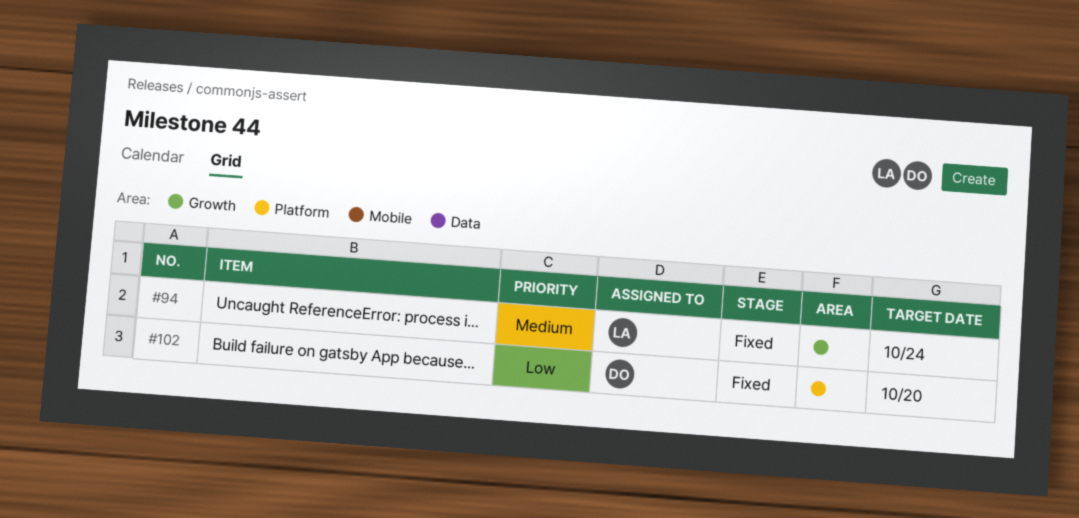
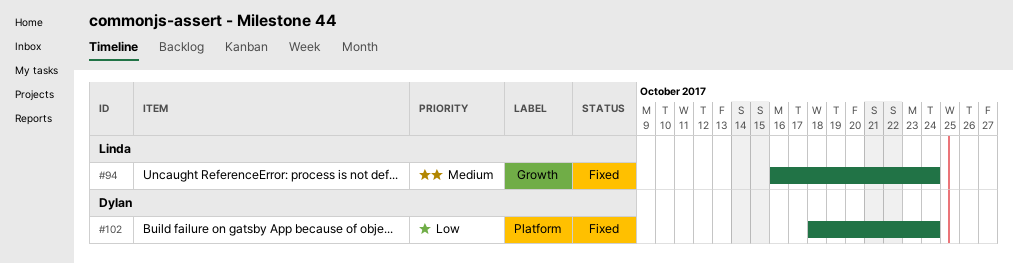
#102, due: Oct 20 -> Oct 24

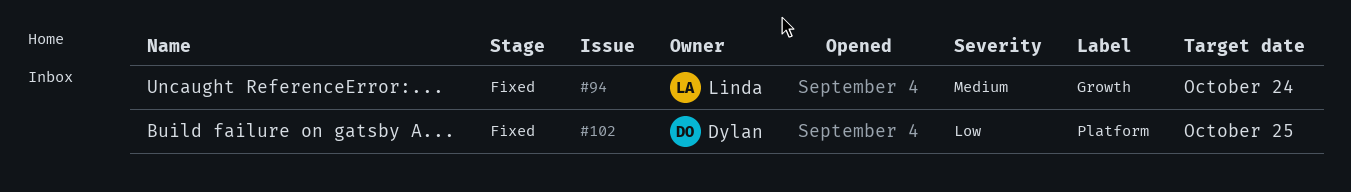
#102, due: Oct 24 -> Oct 25

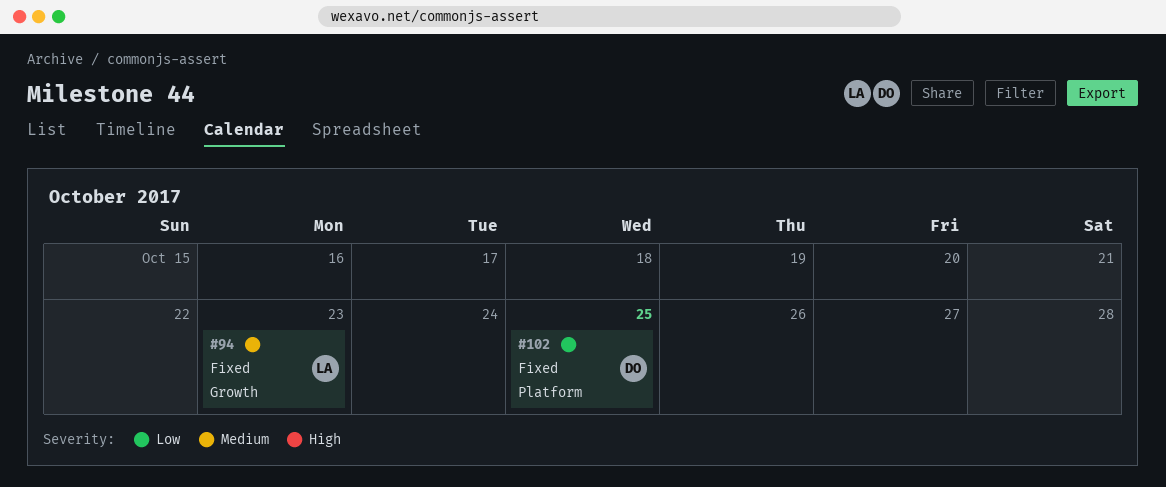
#94, due: Oct 24 -> Oct 23

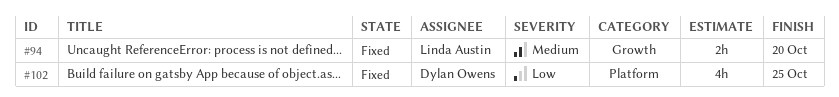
#94, due: Oct 23 -> Oct 20

